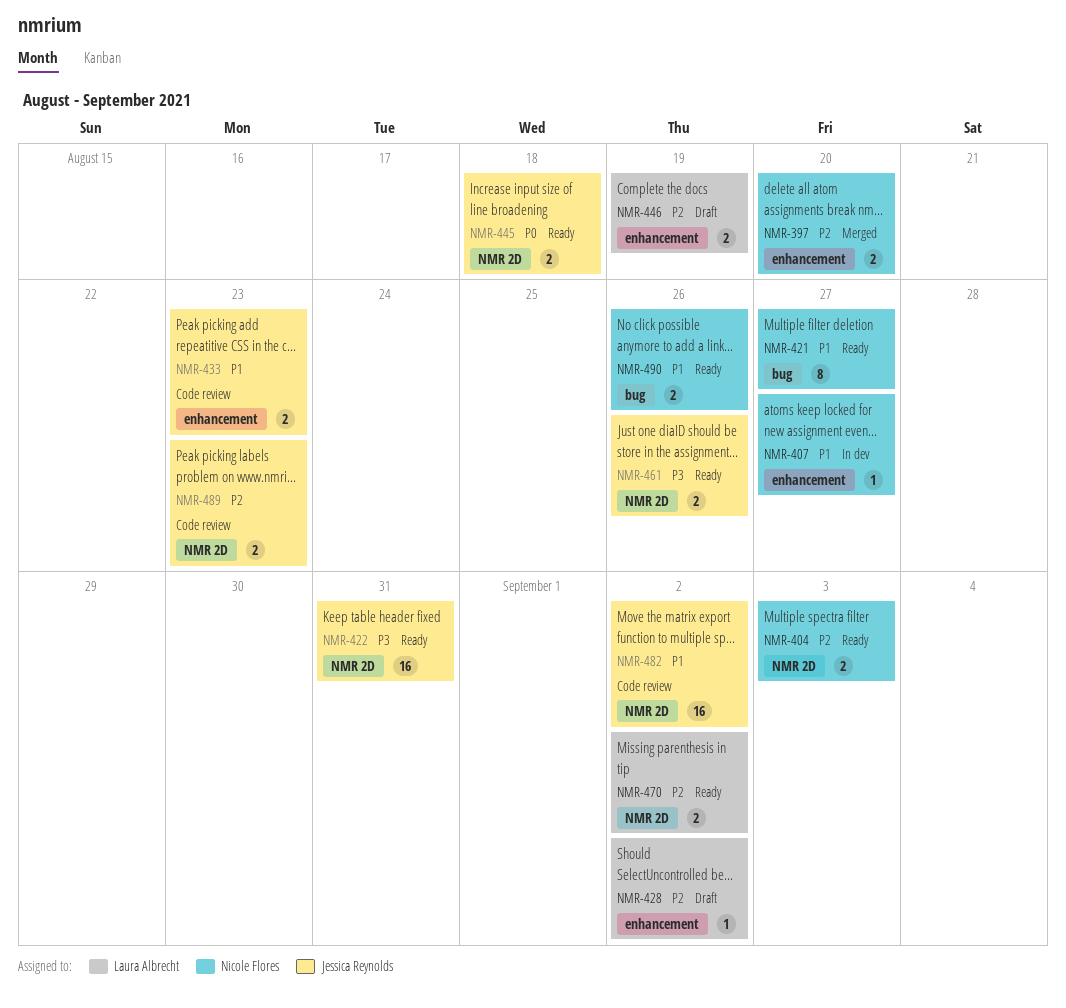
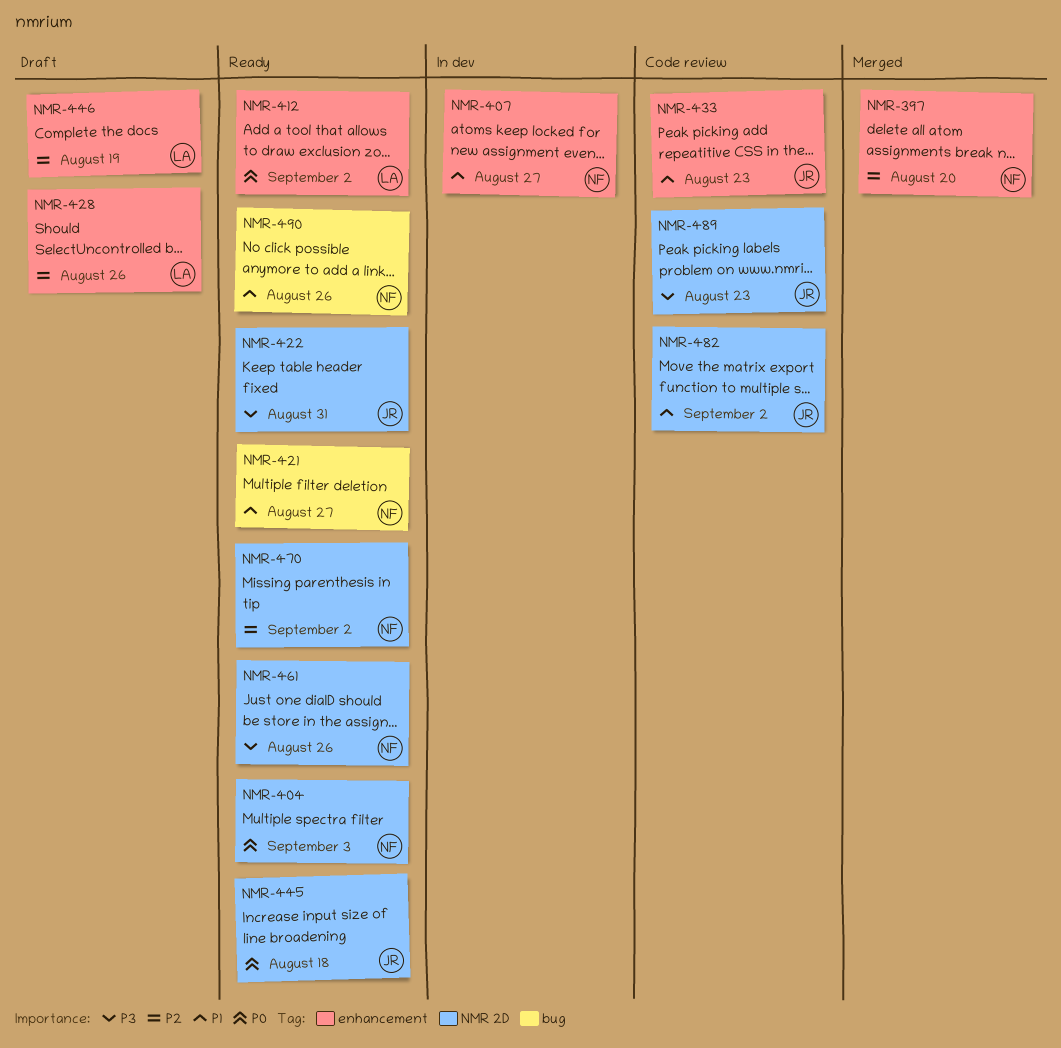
NMR-404, priority: P2 -> P0
NMR-412: none -> present
NMR-428, due: Sep 2 -> Aug 26
NMR-461, owner: Jessica Reynolds -> Nicole Flores
NMR-470, owner: Laura Albrecht -> Nicole Flores
NMR-489, priority: P2 -> P3

